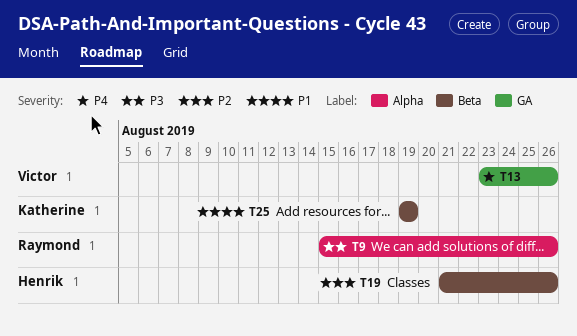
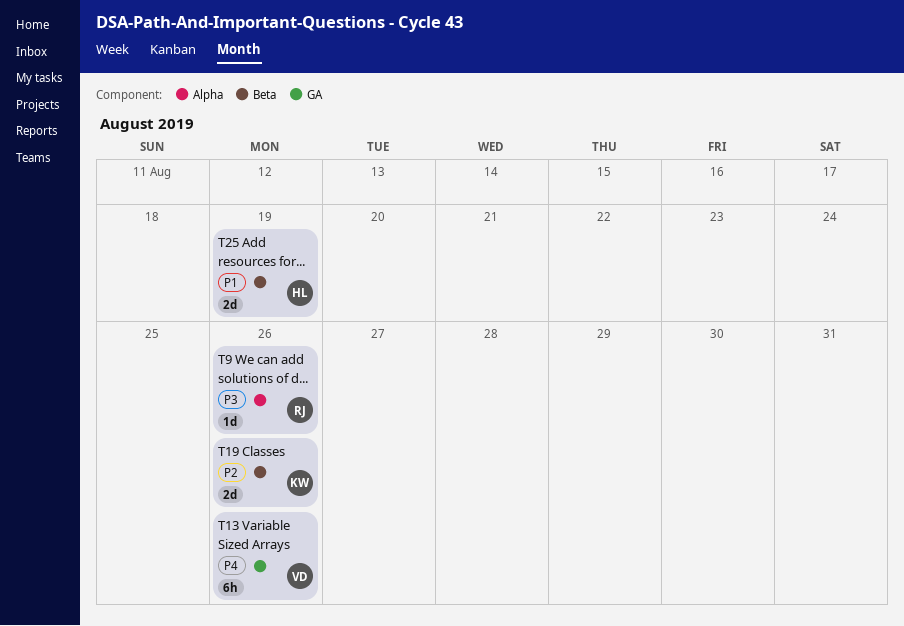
T19, owner: Henrik -> Katherine
T25, owner: Katherine -> Henrik

